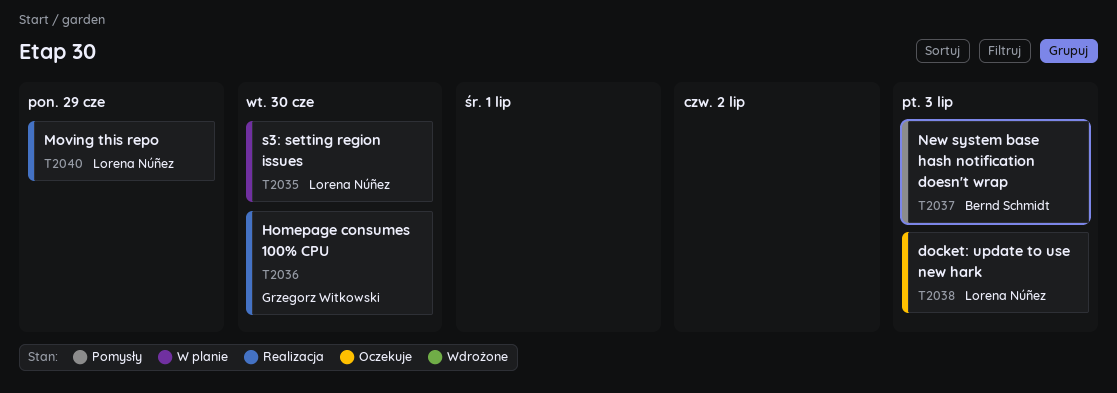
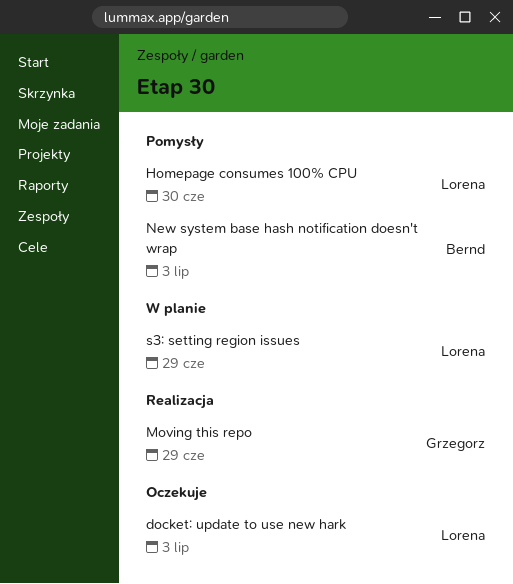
Homepage consumes 100% CPU, status: Realizacja -> Pomysły
Homepage consumes 100% CPU, owner: Grzegorz Witkowski -> Lorena Núñez
Moving this repo, owner: Lorena Núñez -> Grzegorz Witkowski
s3: setting region issues, due: Jun 30 -> Jun 29

